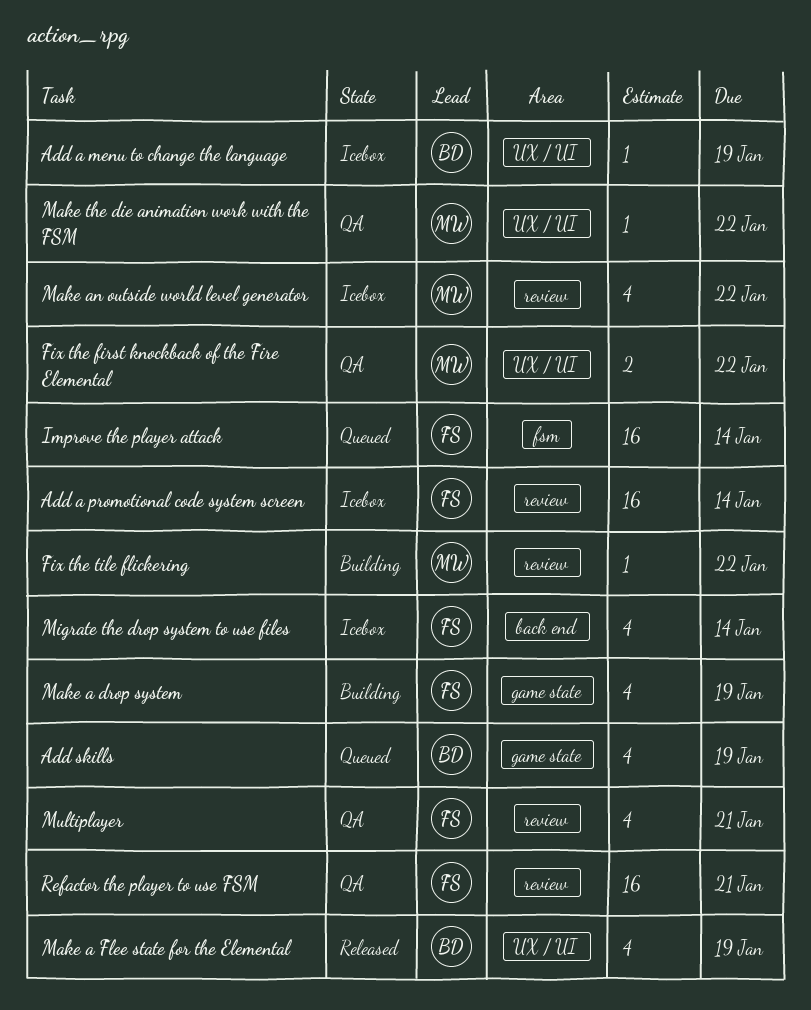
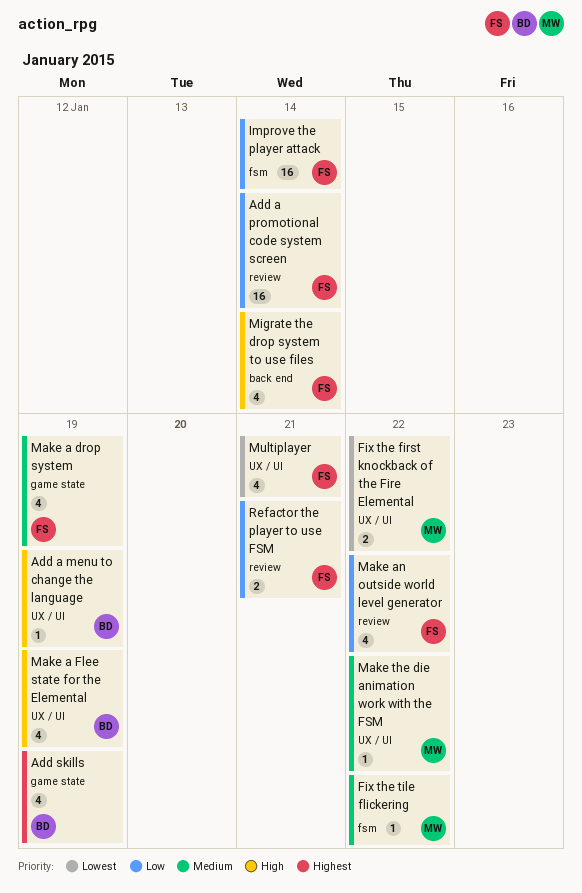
Fix the tile flickering, label: review -> fsm
Make an outside world level generator, owner: MW -> FS
Multiplayer, label: review -> UX / UI
Refactor the player to use FSM, estimate: 16 -> 2

